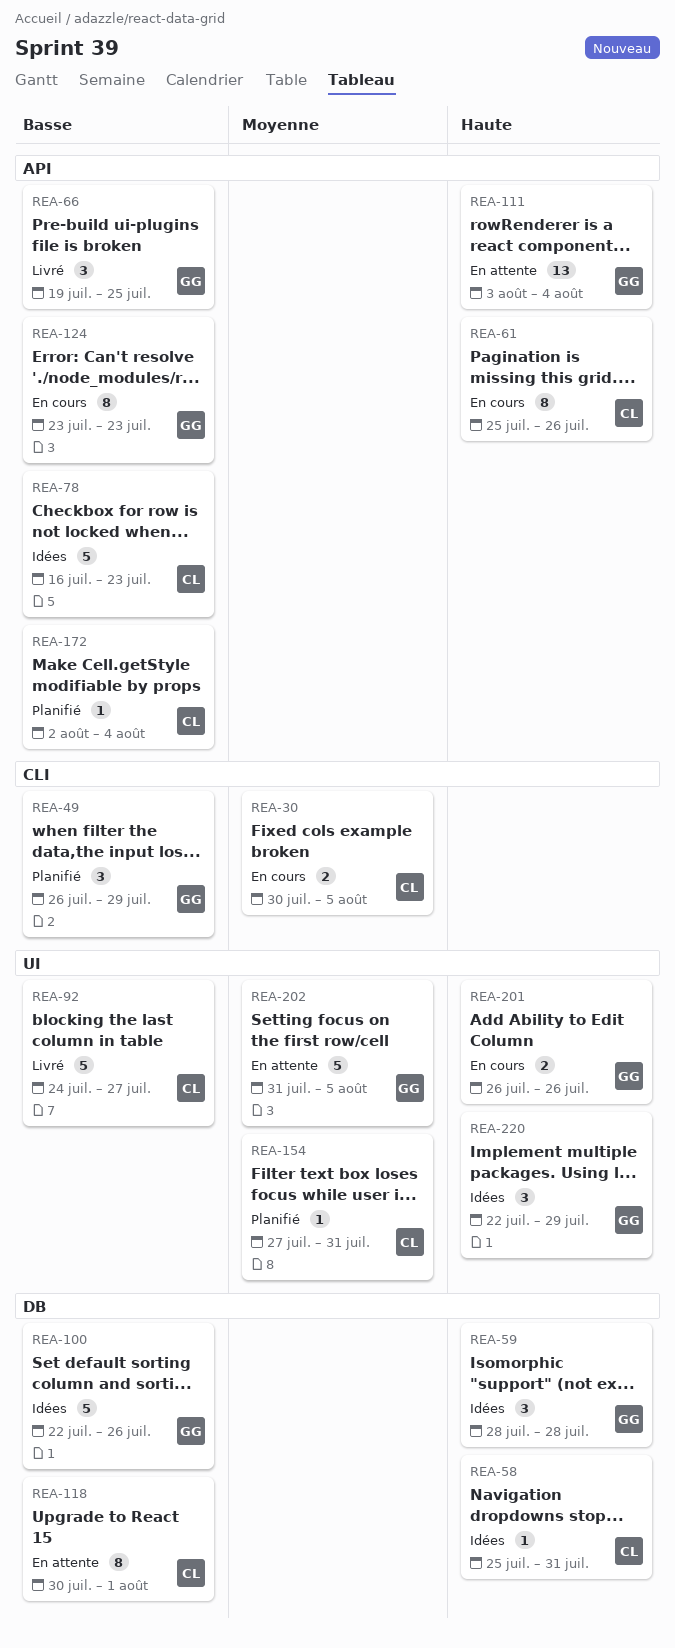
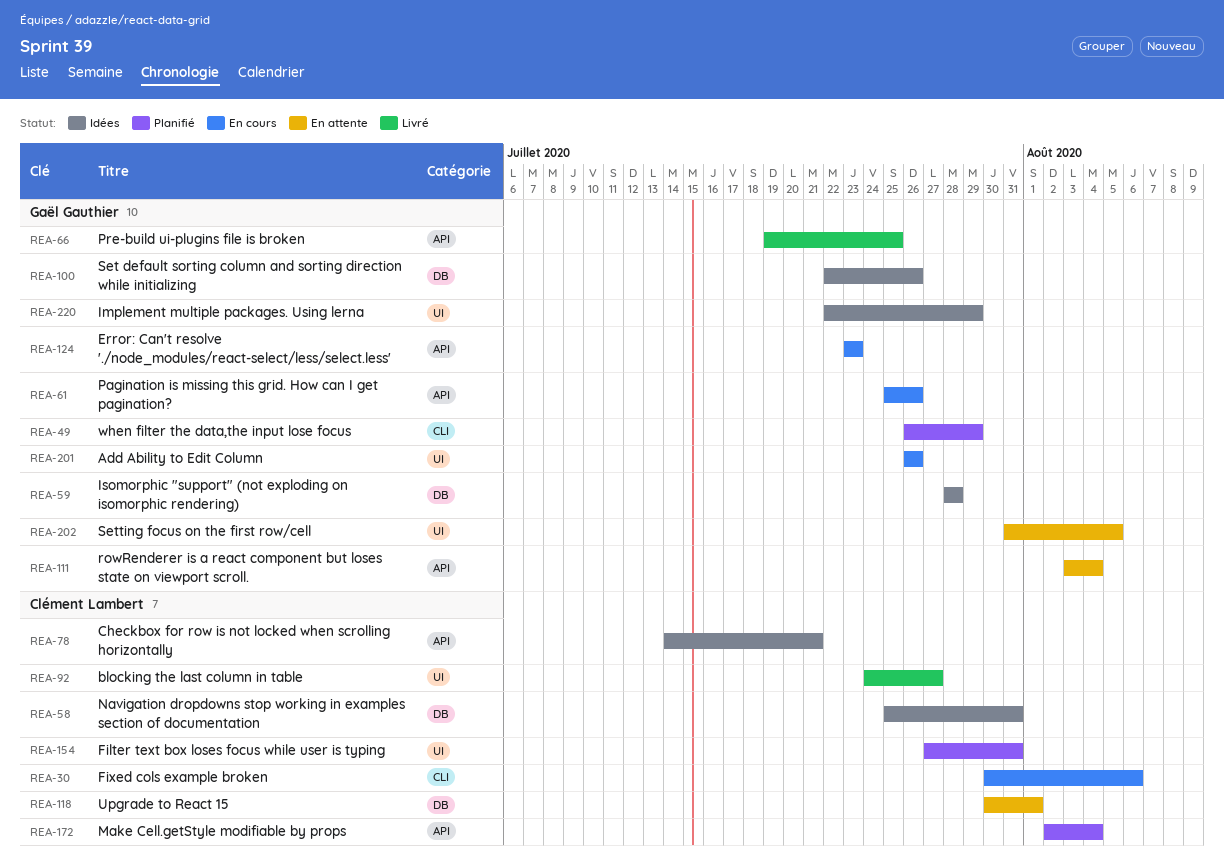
REA-30, due: Aug 5 -> Aug 6
REA-61, owner: Clément Lambert -> Gaël Gauthier
REA-78, start: Jul 16 -> Jul 14
REA-78, due: Jul 23 -> Jul 21

